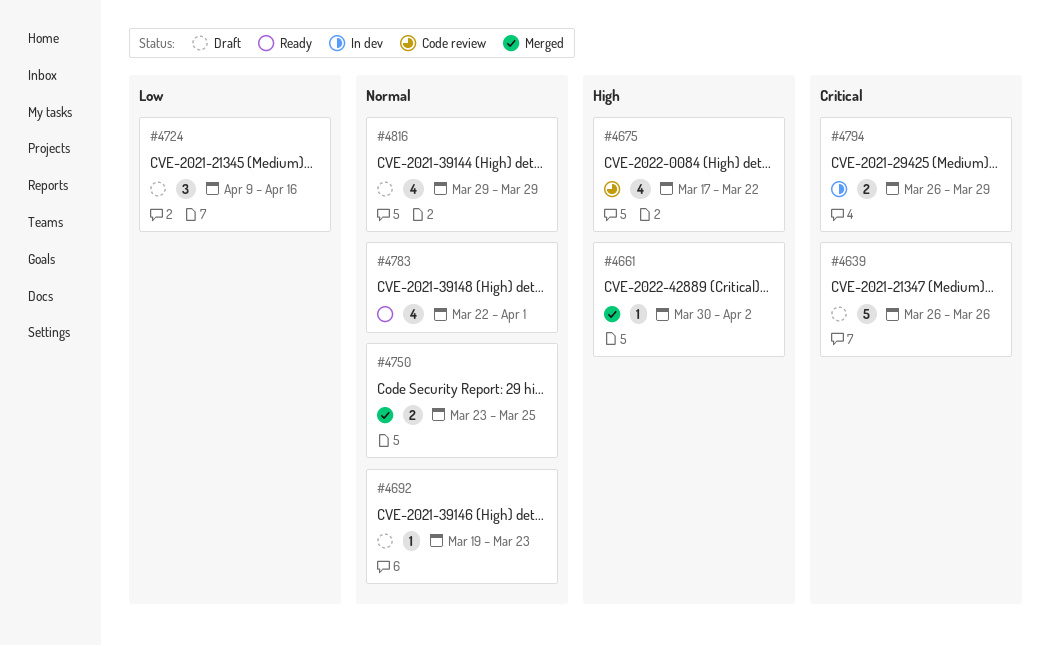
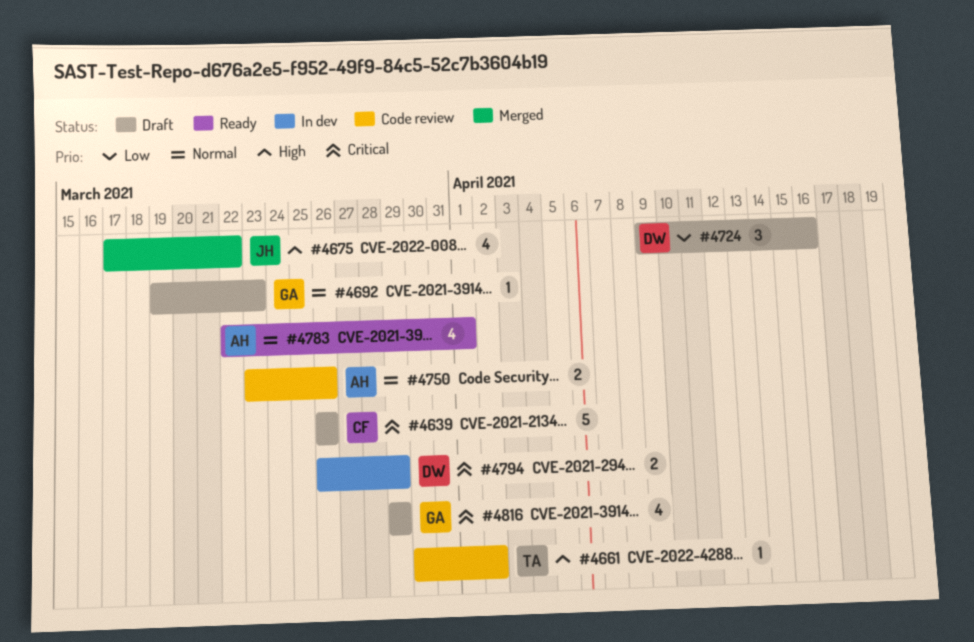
#4661, status: Merged -> Code review
#4675, status: Code review -> Merged
#4750, status: Merged -> Code review
#4750, due: Mar 25 -> Mar 26
#4816, priority: Normal -> Critical

